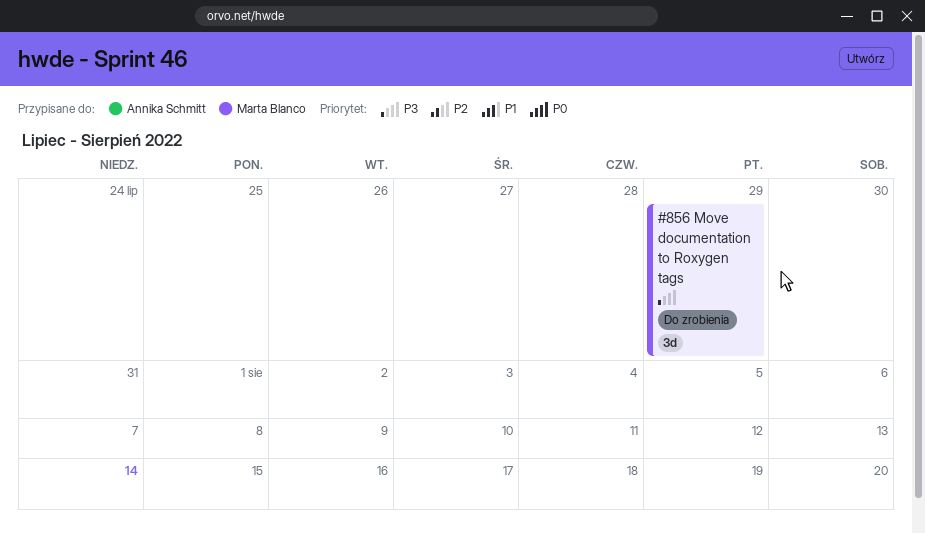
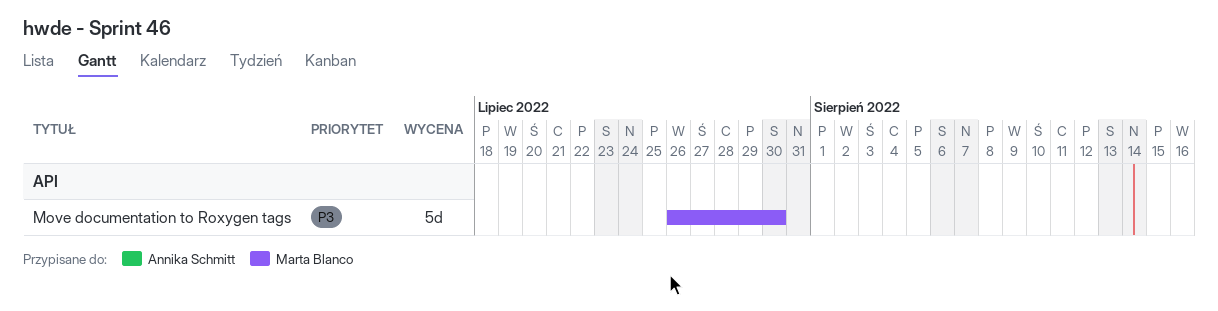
Move documentation to Roxygen tags, estimate: 3d -> 5d
Move documentation to Roxygen tags, due: Jul 29 -> Jul 30

